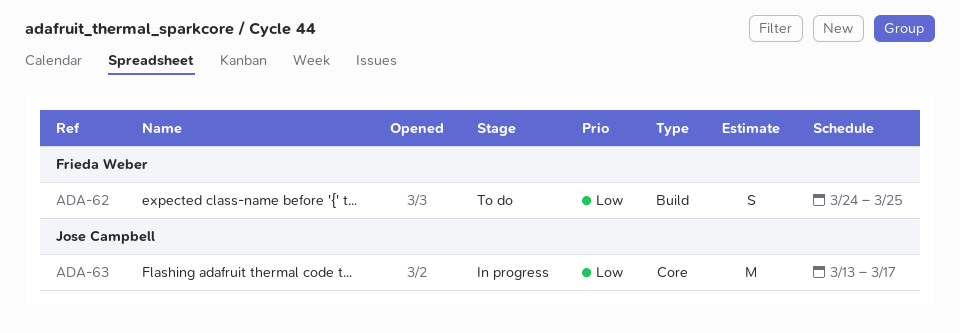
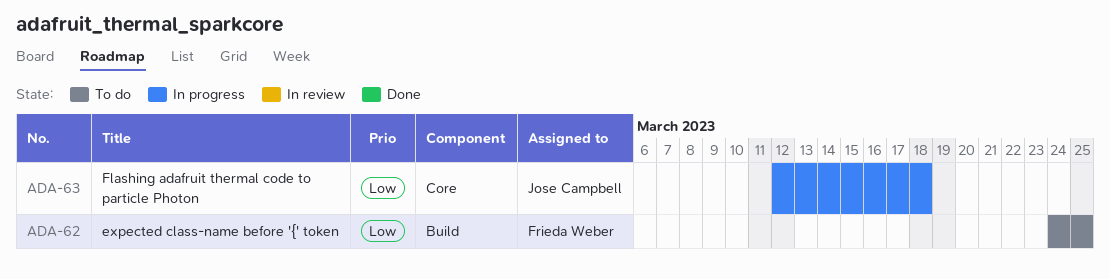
ADA-63, start: Mar 13 -> Mar 12
ADA-63, due: Mar 17 -> Mar 18

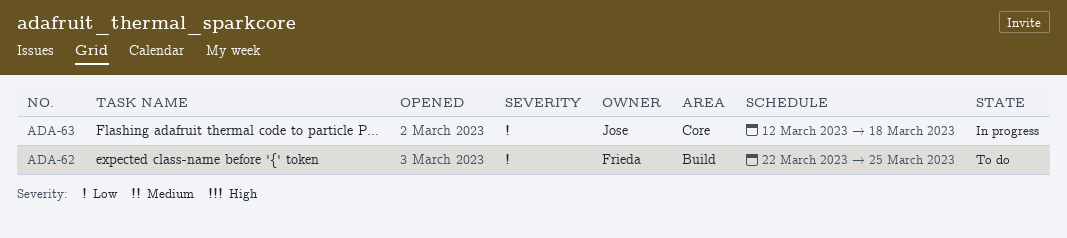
ADA-62, start: Mar 24 -> Mar 22

